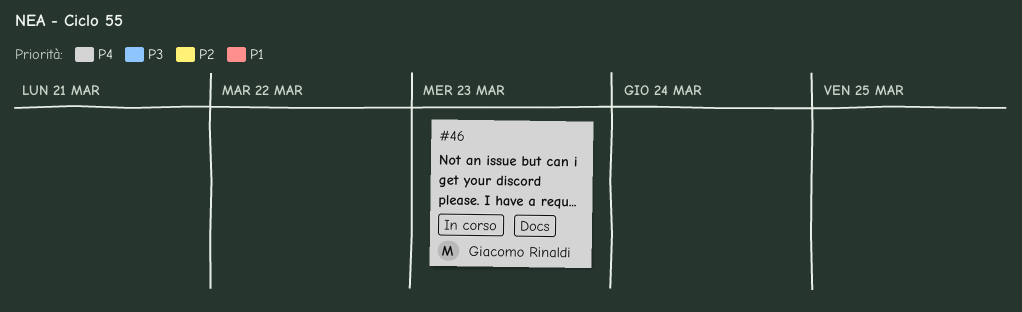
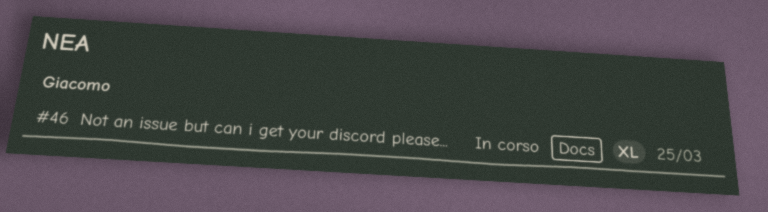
#46, estimate: M -> XL
#46, due: Mar 23 -> Mar 25

